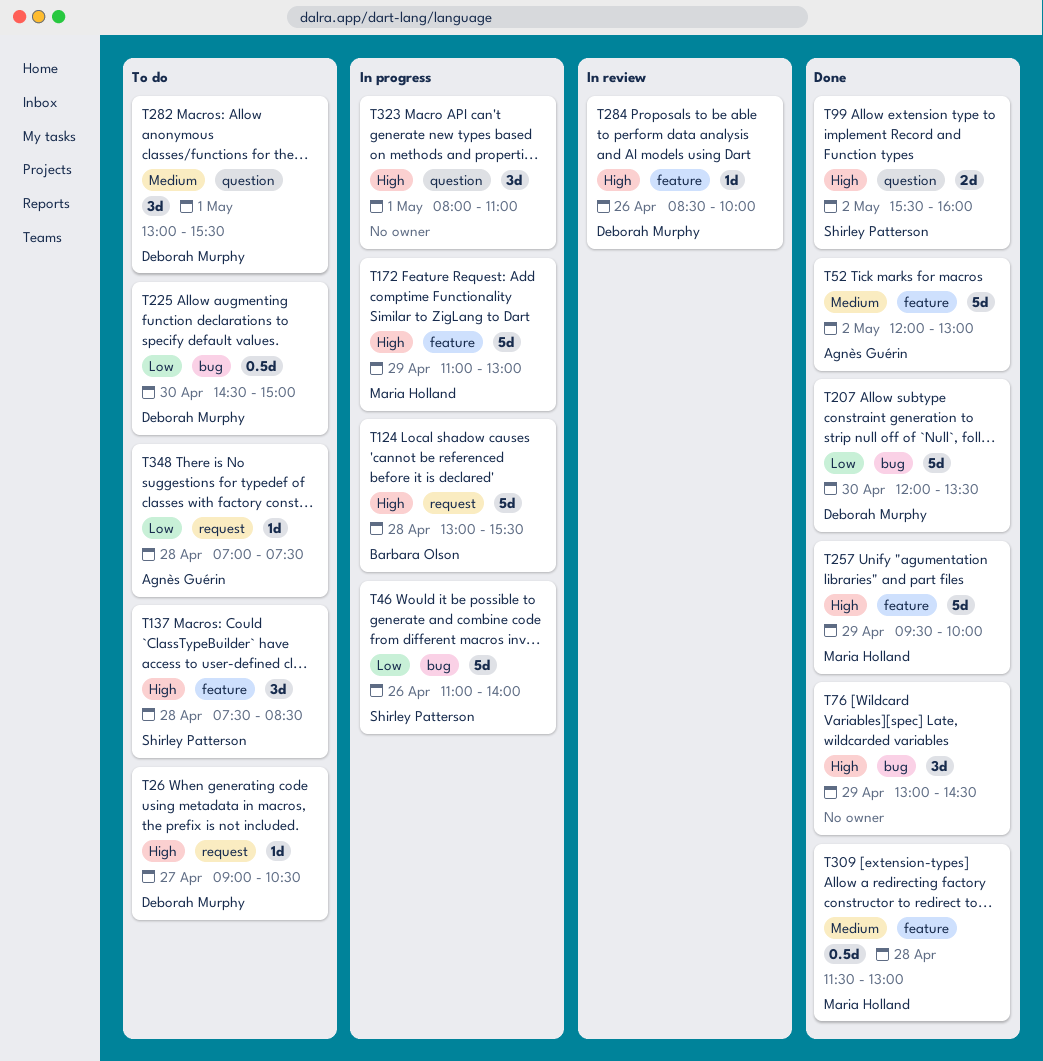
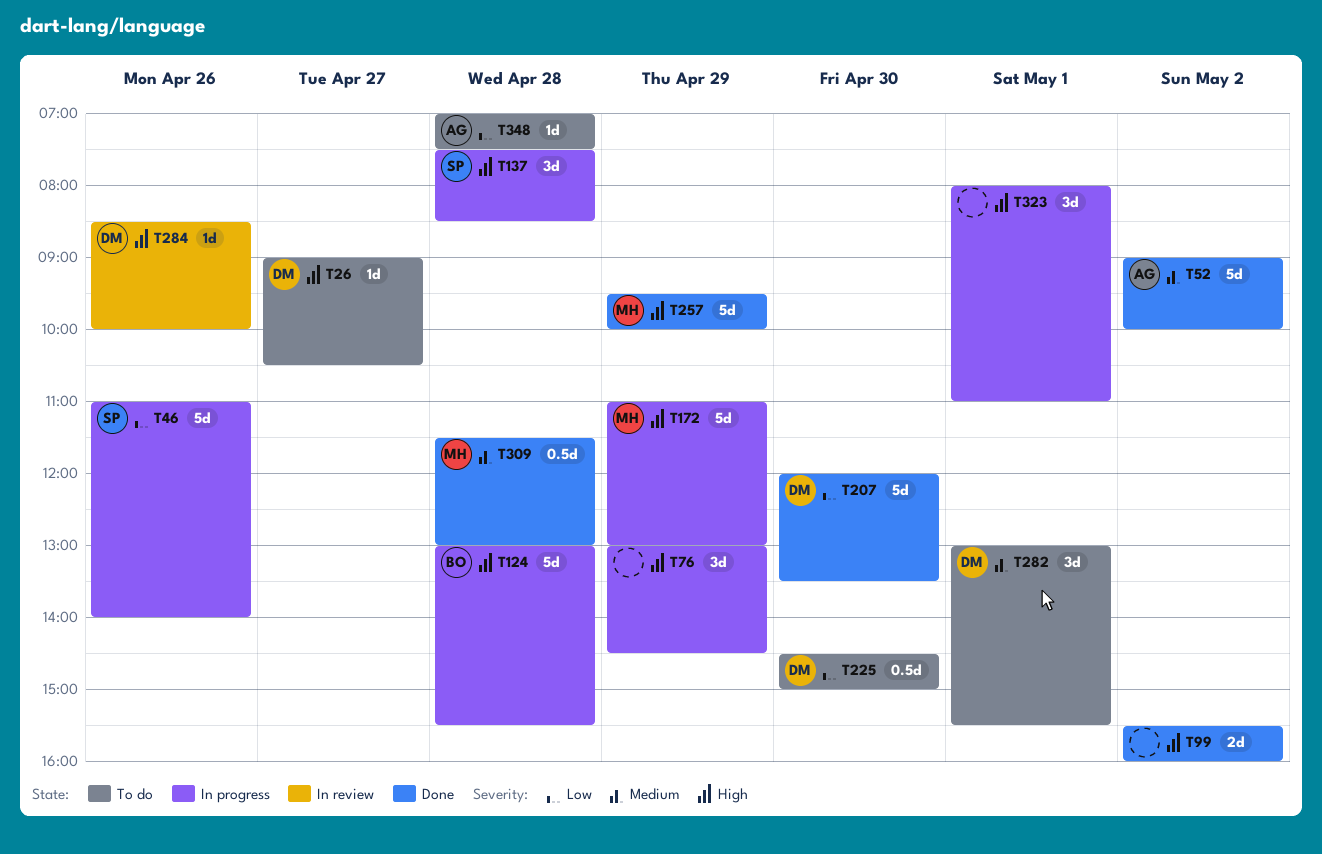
T52, begins: 12:00 -> 09:00
T52, ends: 13:00 -> 10:00
T76, status: Done -> In progress
T99, owner: Shirley Patterson -> none
T137, status: To do -> In progress

